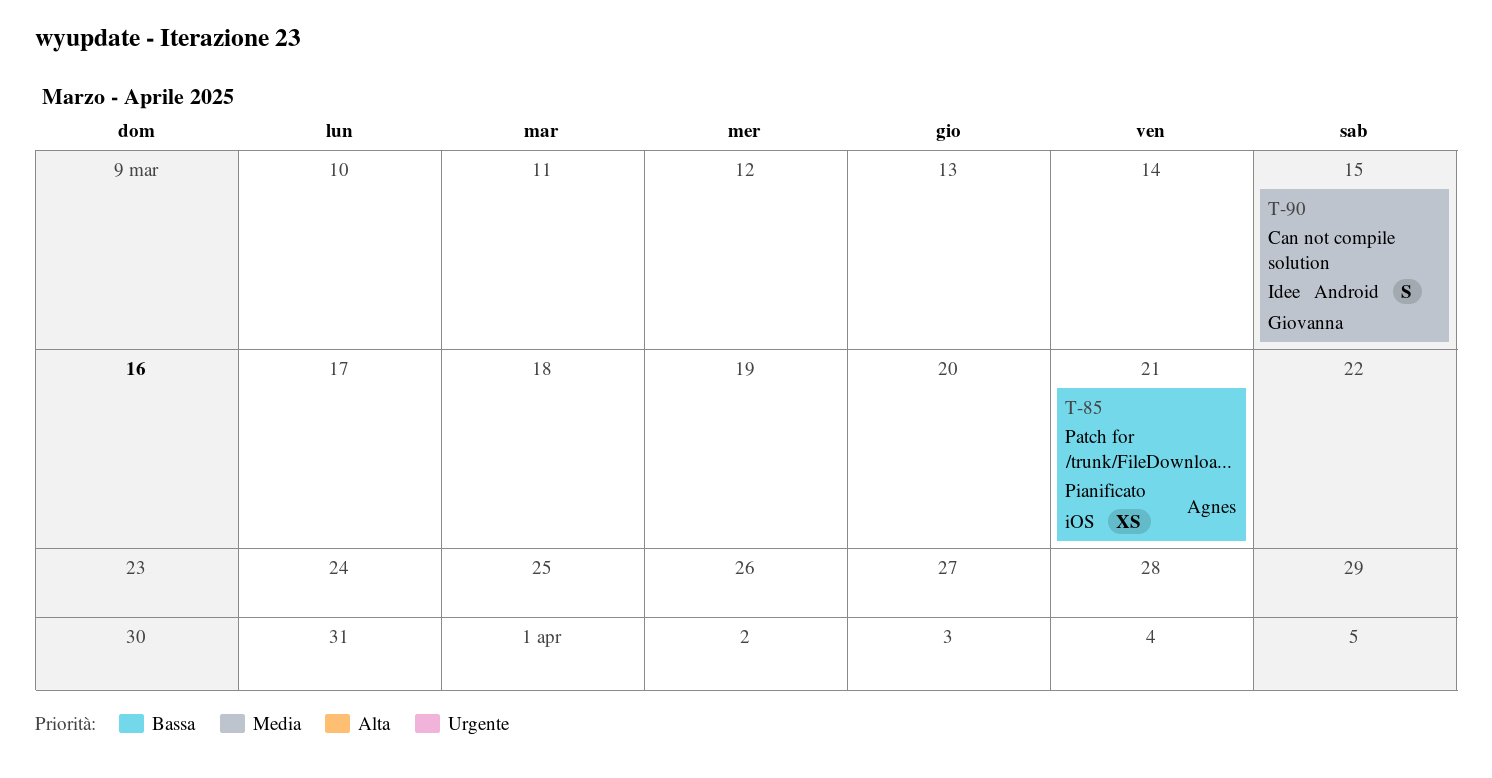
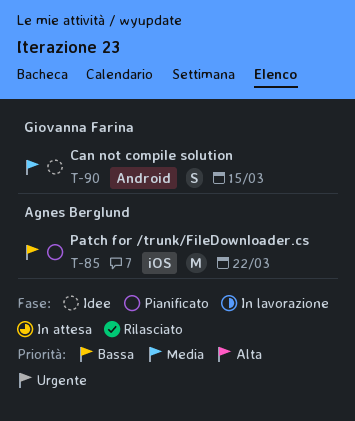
T-85, estimate: XS -> M
T-85, due: Mar 21 -> Mar 22

